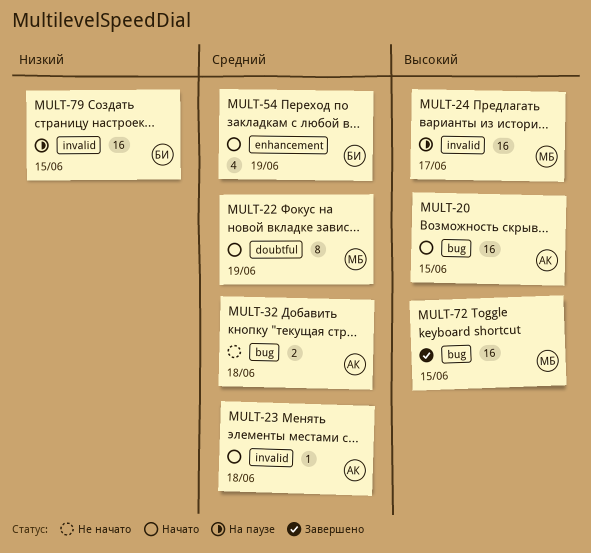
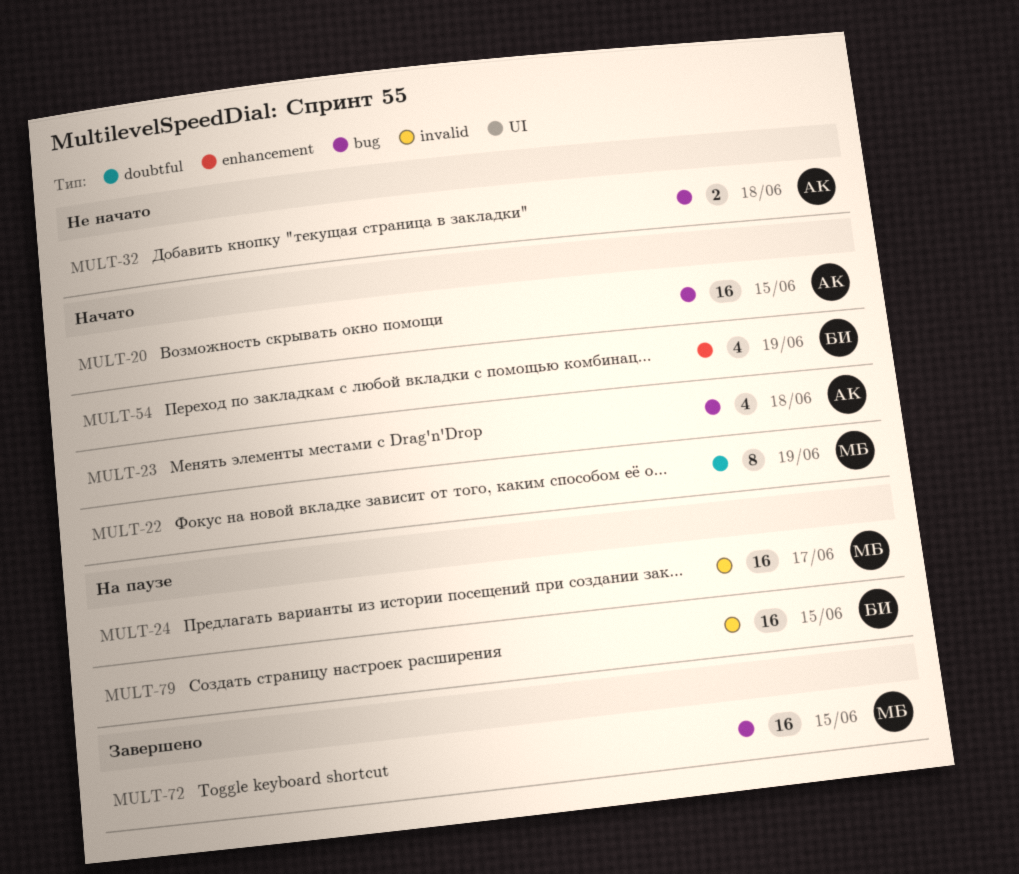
MULT-23, label: invalid -> bug
MULT-23, estimate: 1 -> 4

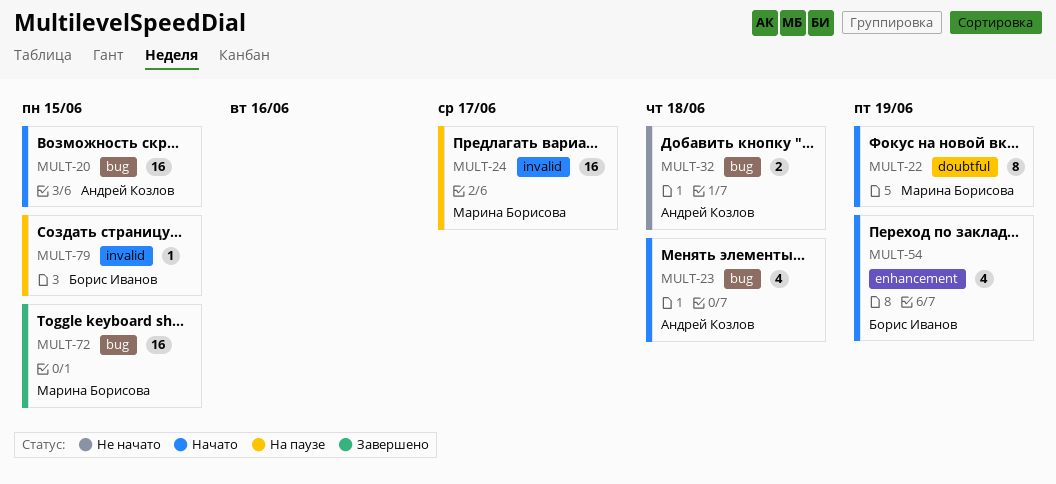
MULT-79, estimate: 16 -> 1

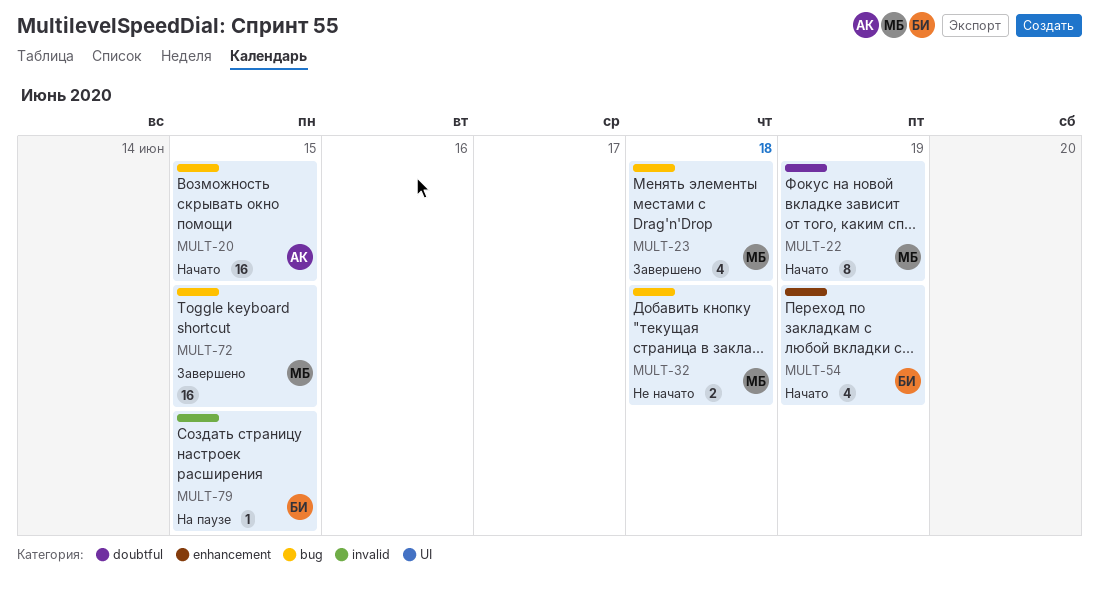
MULT-23, status: Начато -> Завершено
MULT-23, owner: Андрей Козлов -> Марина Борисова
MULT-24: present -> none
MULT-32, owner: Андрей Козлов -> Марина Борисова

